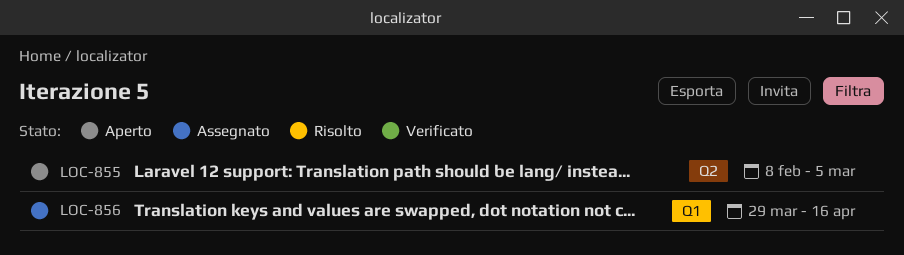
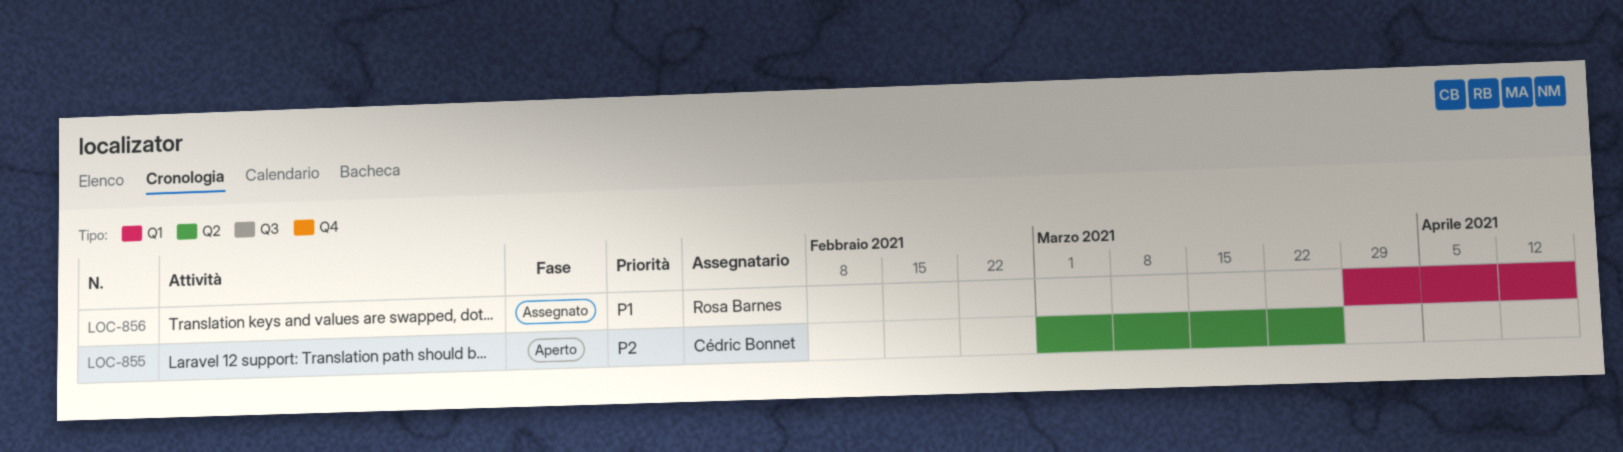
LOC-855, start: Feb 8 -> Mar 1
LOC-855, due: Mar 5 -> Mar 26

